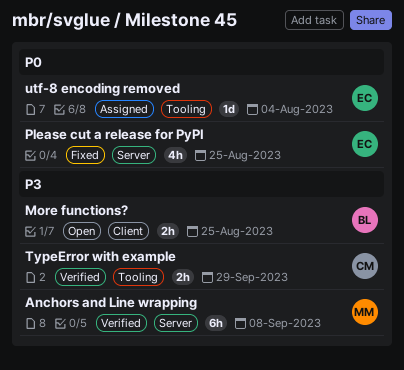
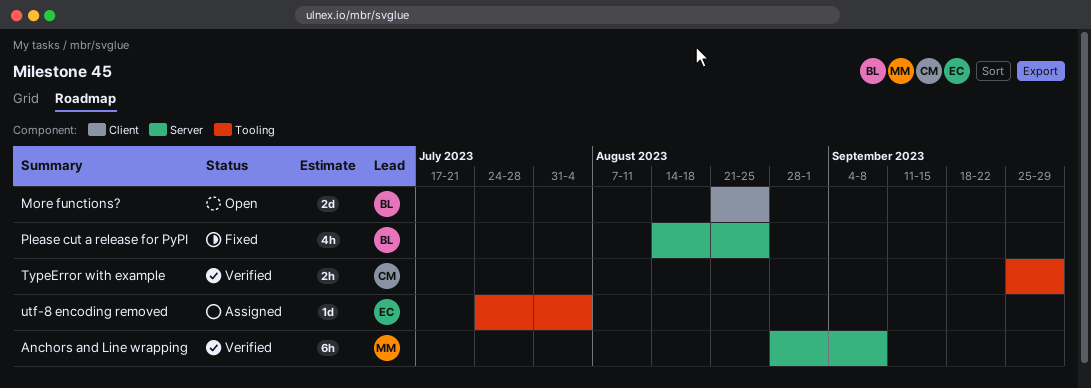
More functions?, estimate: 2h -> 2d
Please cut a release for PyPI, owner: EC -> BL

